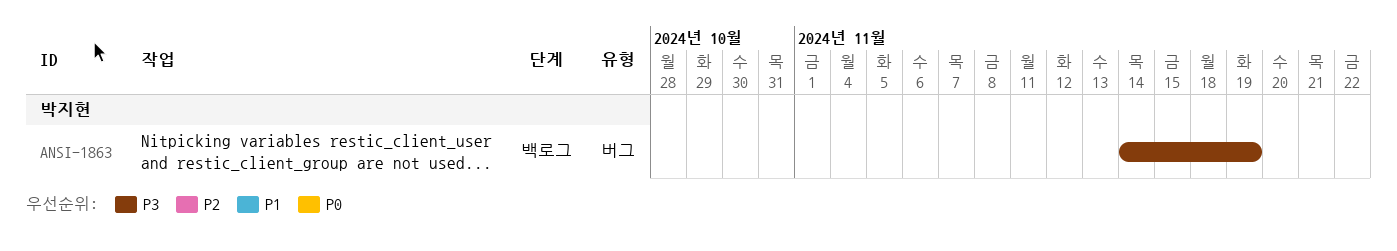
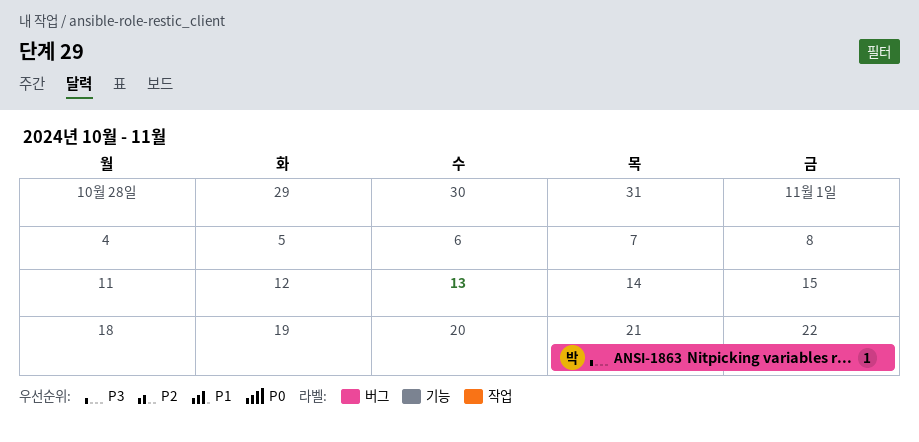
ANSI-1863, start: Nov 14 -> Nov 21
ANSI-1863, due: Nov 19 -> Nov 22

